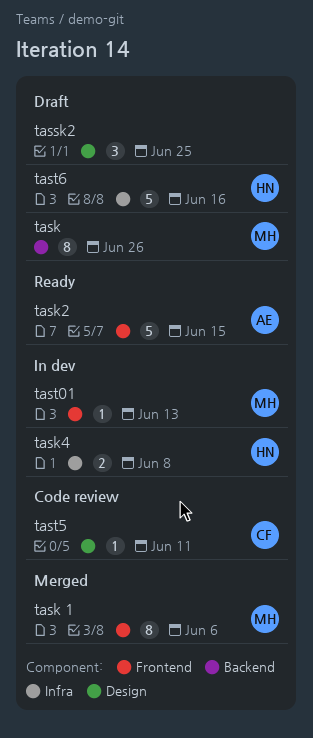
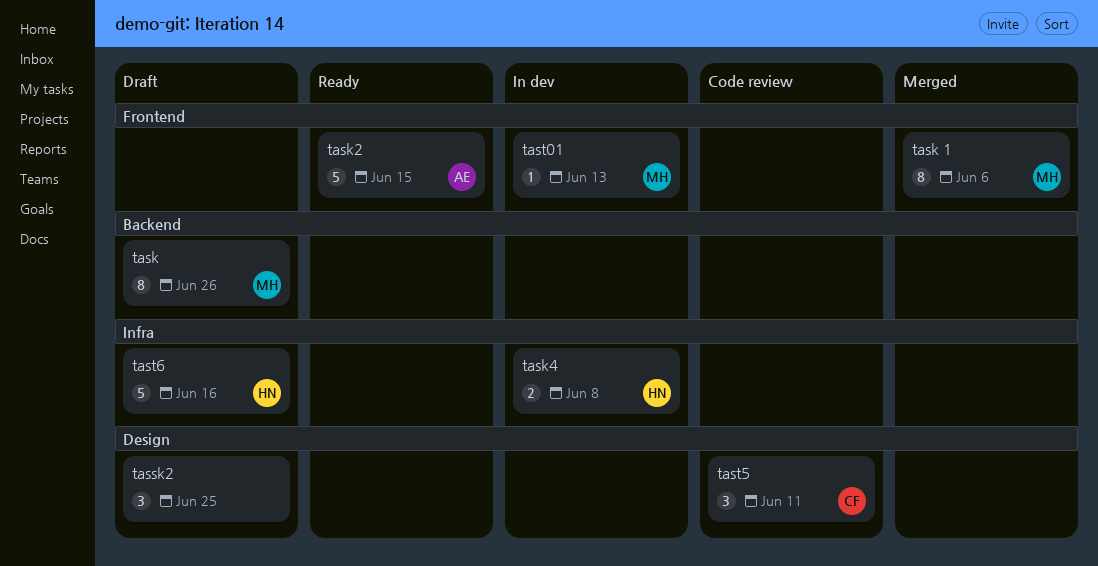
tast5, estimate: 1 -> 3

